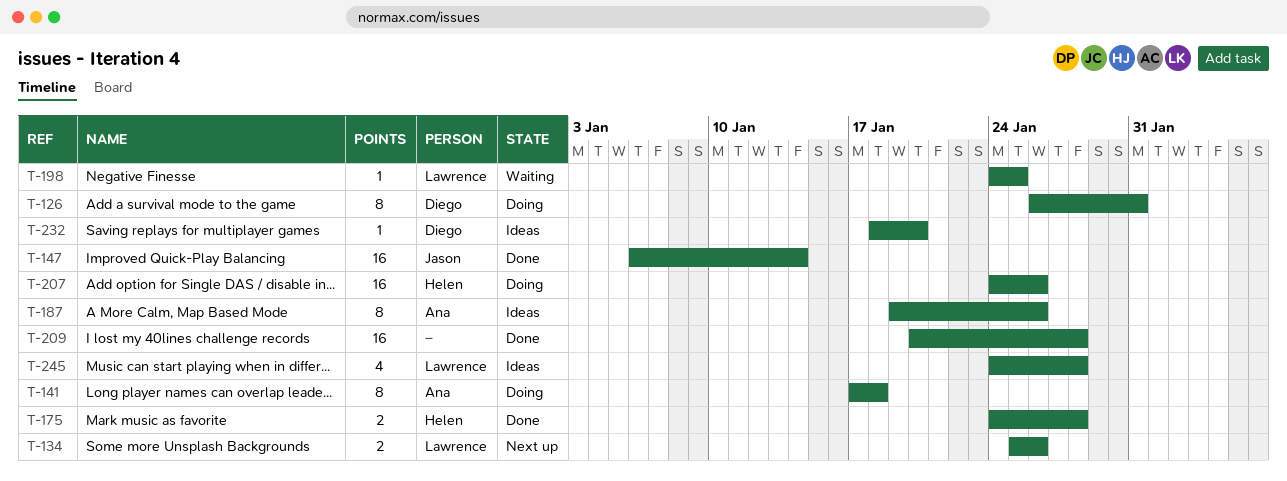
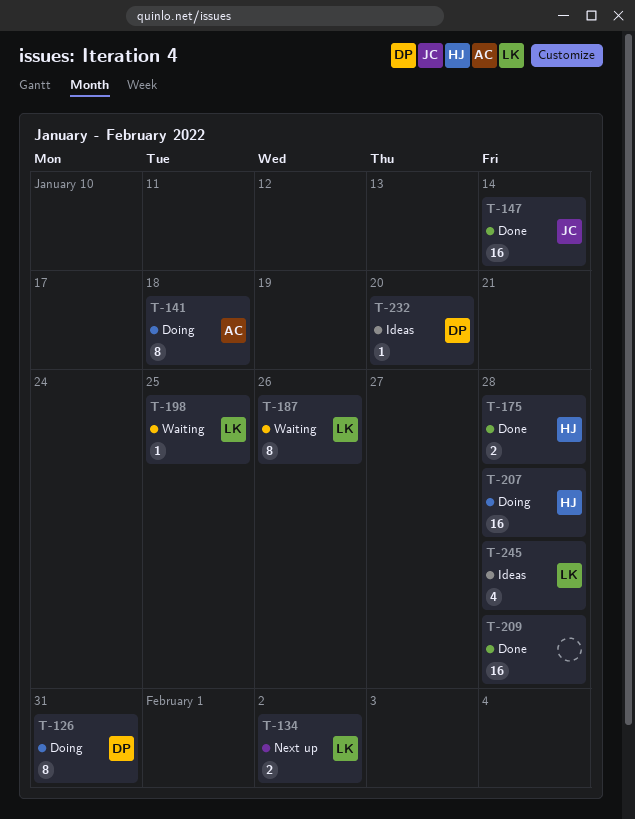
T-134, due: Jan 26 -> Feb 2
T-187, status: Ideas -> Waiting
T-187, owner: Ana -> Lawrence
T-207, due: Jan 26 -> Jan 28

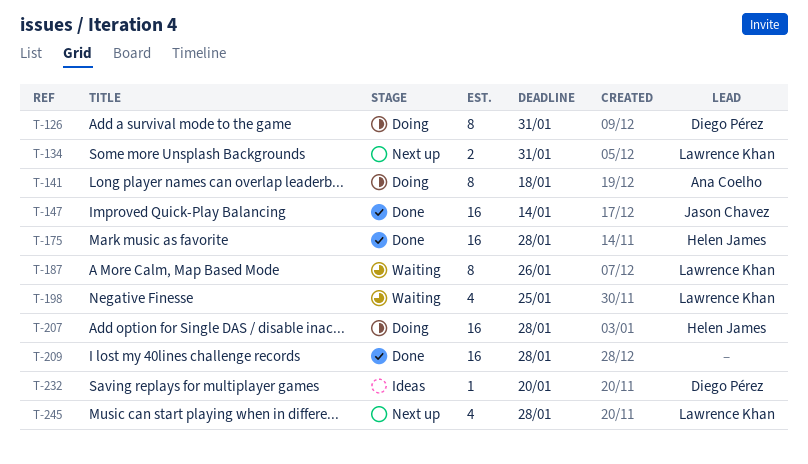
T-134, due: Feb 2 -> Jan 31
T-175, estimate: 2 -> 16
T-198, estimate: 1 -> 4
T-245, status: Ideas -> Next up

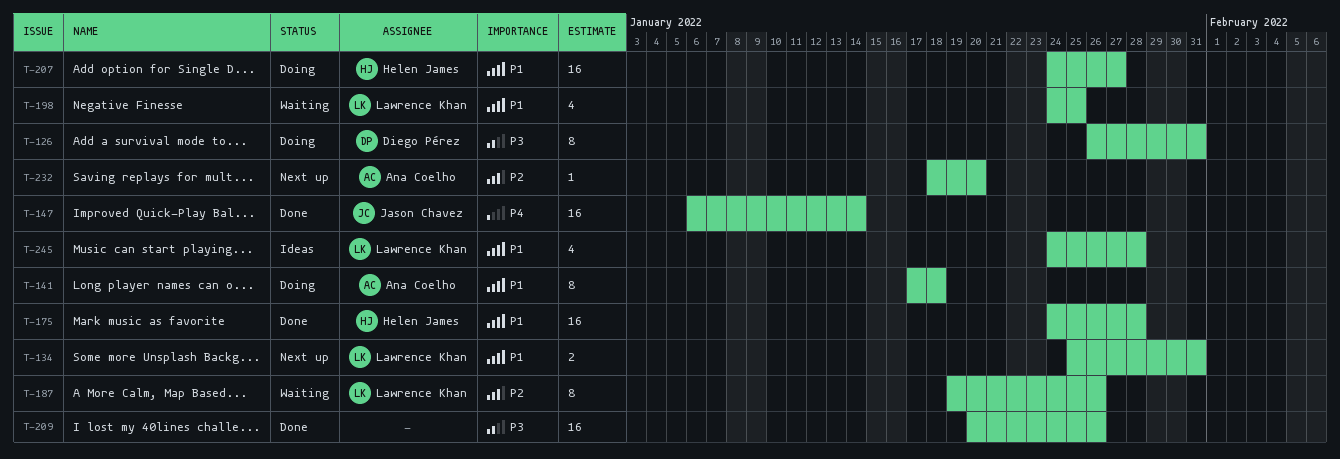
T-207, due: Jan 28 -> Jan 27
T-209, due: Jan 28 -> Jan 26
T-232, status: Ideas -> Next up
T-232, owner: Diego Pérez -> Ana Coelho
T-245, status: Next up -> Ideas

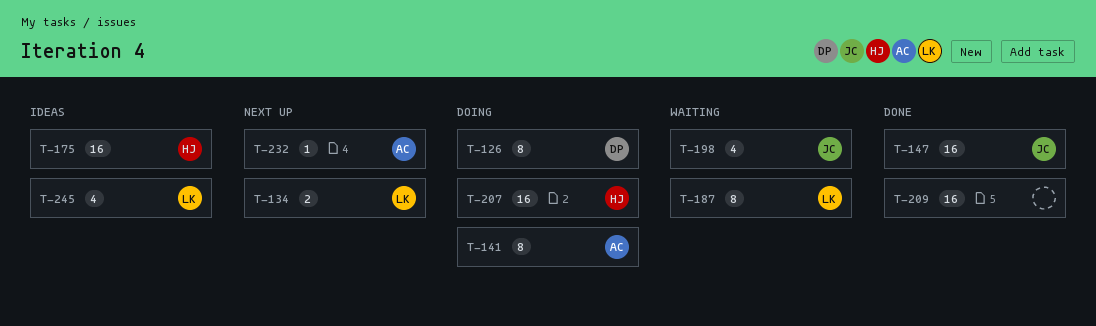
T-175, status: Done -> Ideas
T-198, owner: Lawrence Khan -> Jason Chavez

